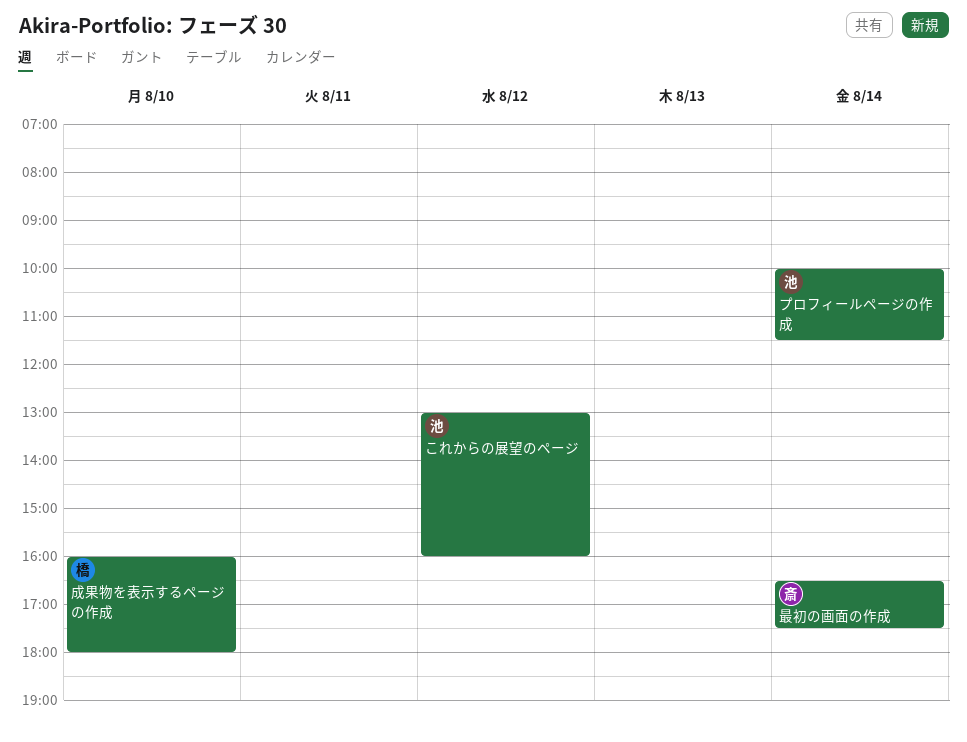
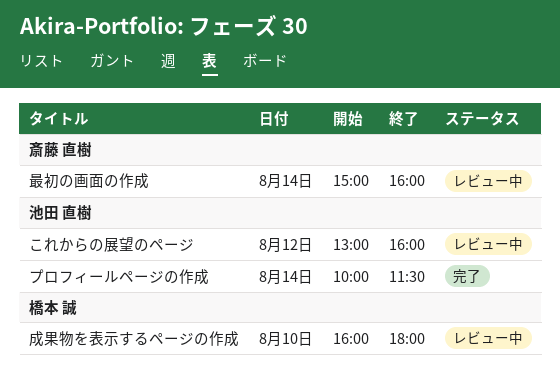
最初の画面の作成, begins: 16:30 -> 15:00
最初の画面の作成, ends: 17:30 -> 16:00

